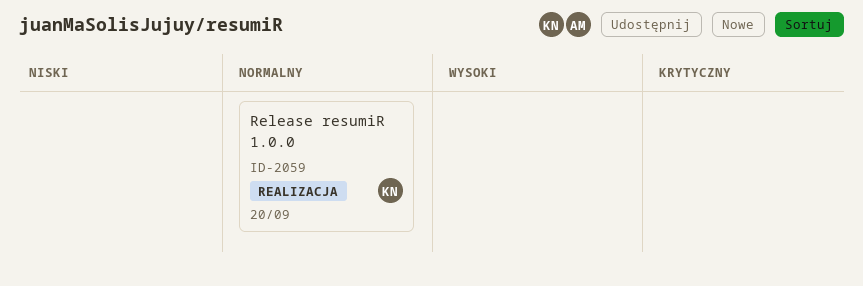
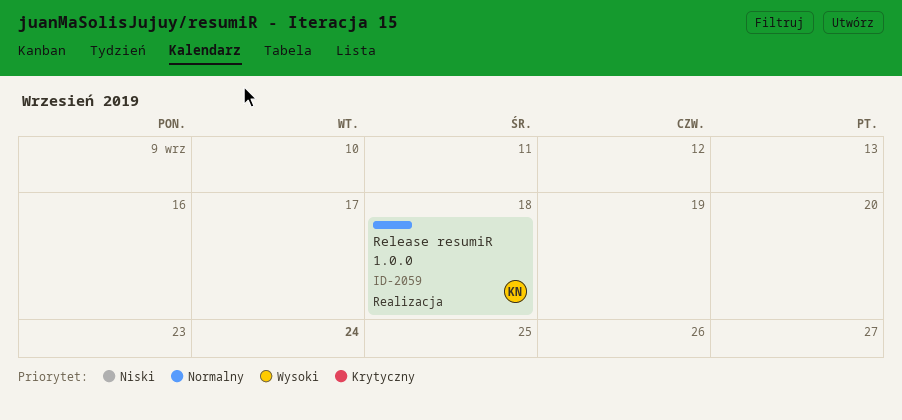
ID-2059, due: Sep 20 -> Sep 18

